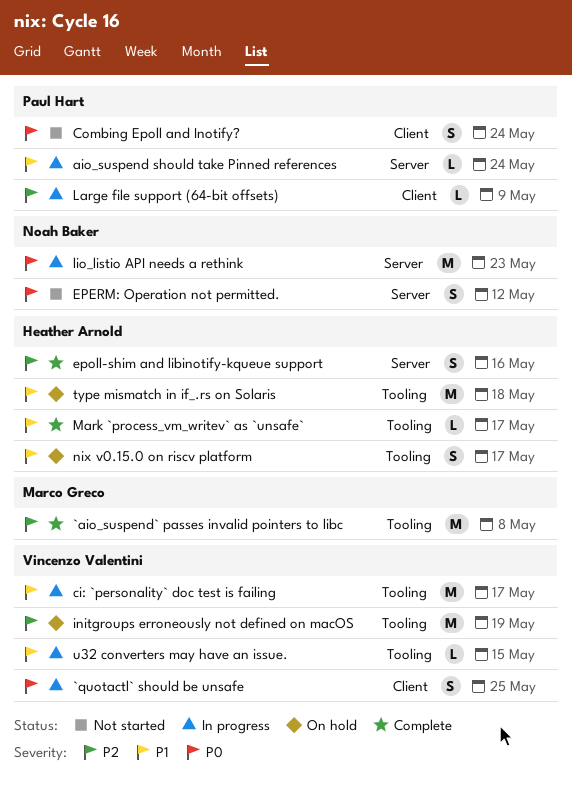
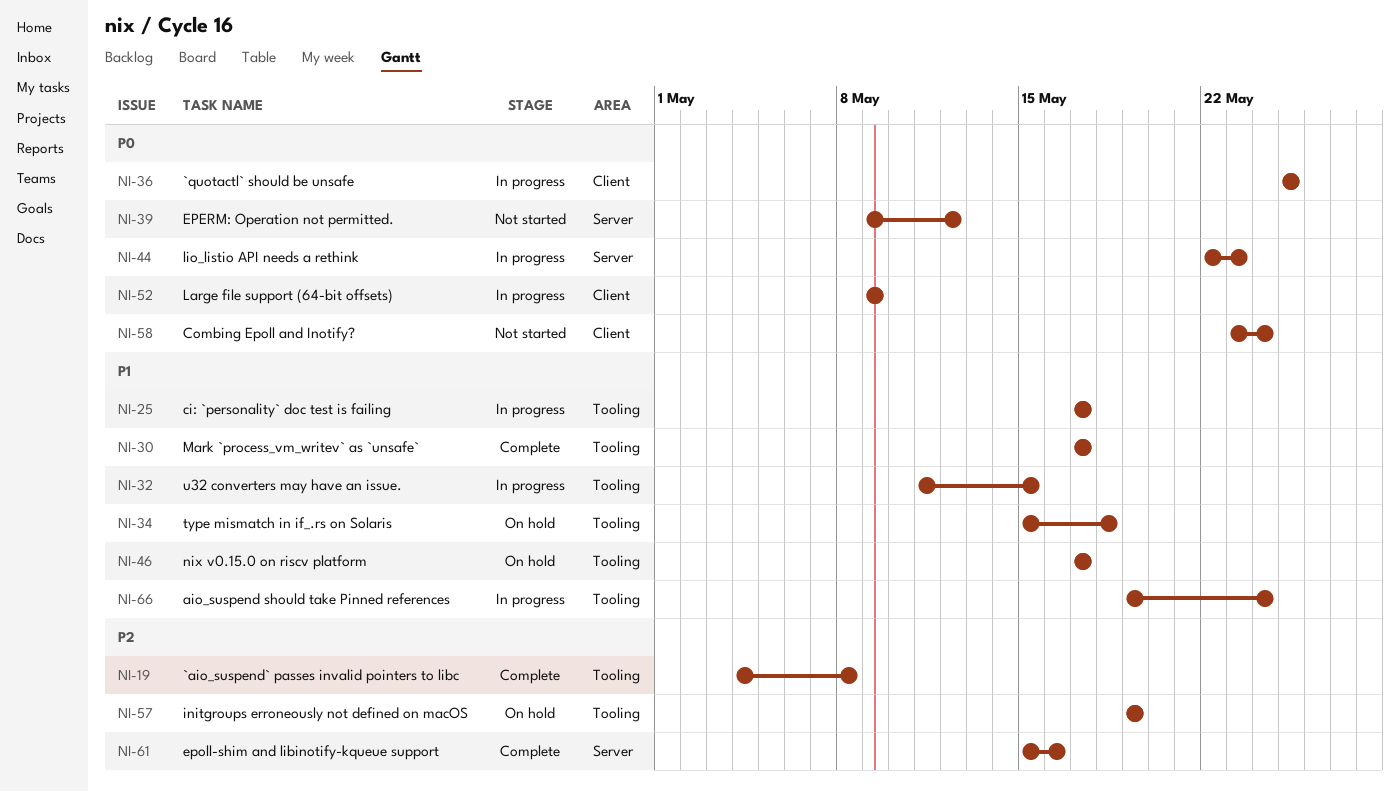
aio_suspend should take Pinned references, label: Server -> Tooling
Large file support (64-bit offsets), priority: P2 -> P0

